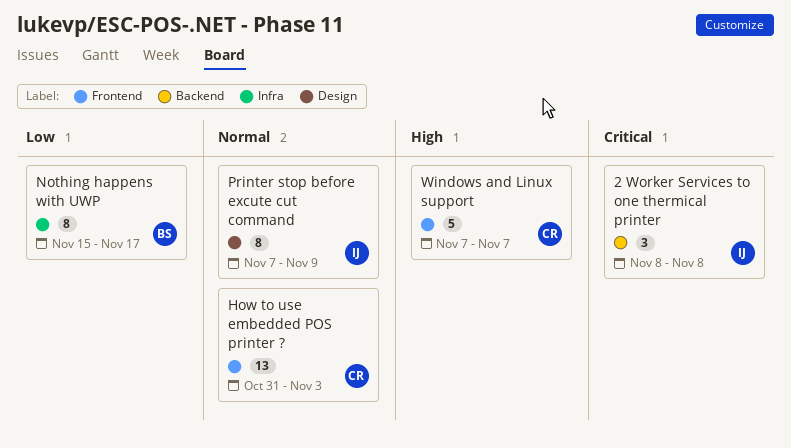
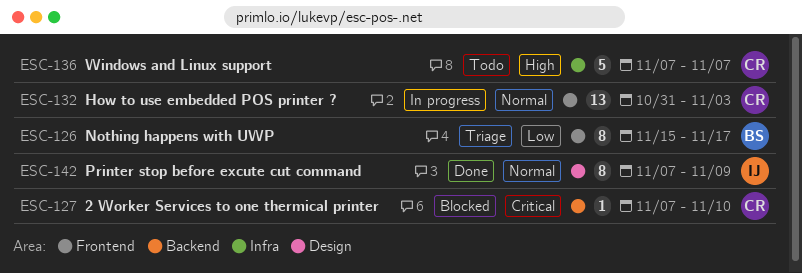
2 Worker Services to one thermical printer, owner: IJ -> CR
2 Worker Services to one thermical printer, estimate: 3 -> 1
2 Worker Services to one thermical printer, start: Nov 8 -> Nov 7
2 Worker Services to one thermical printer, due: Nov 8 -> Nov 10
Nothing happens with UWP, label: Infra -> Frontend
Windows and Linux support, label: Frontend -> Infra

